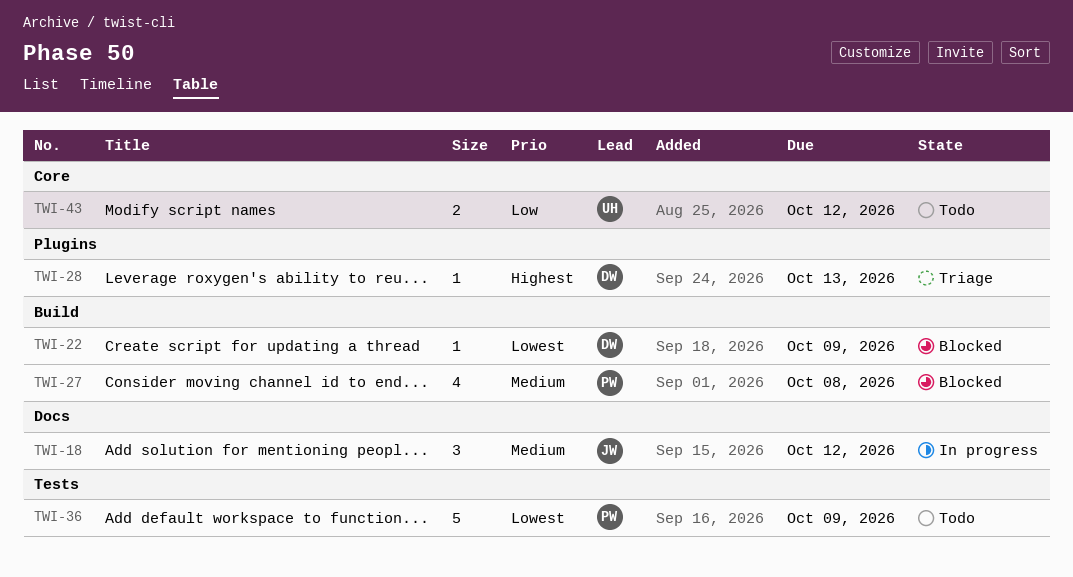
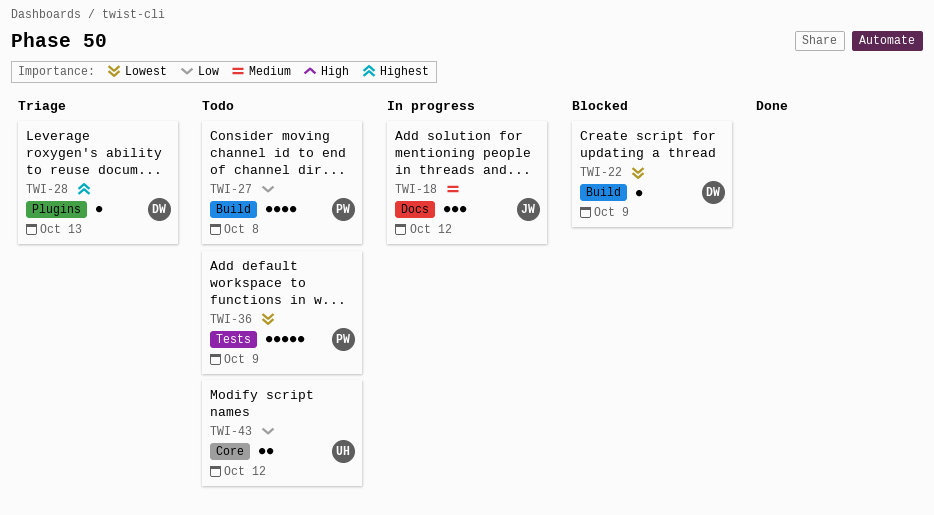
TWI-27, status: Blocked -> Todo
TWI-27, priority: Medium -> Low

